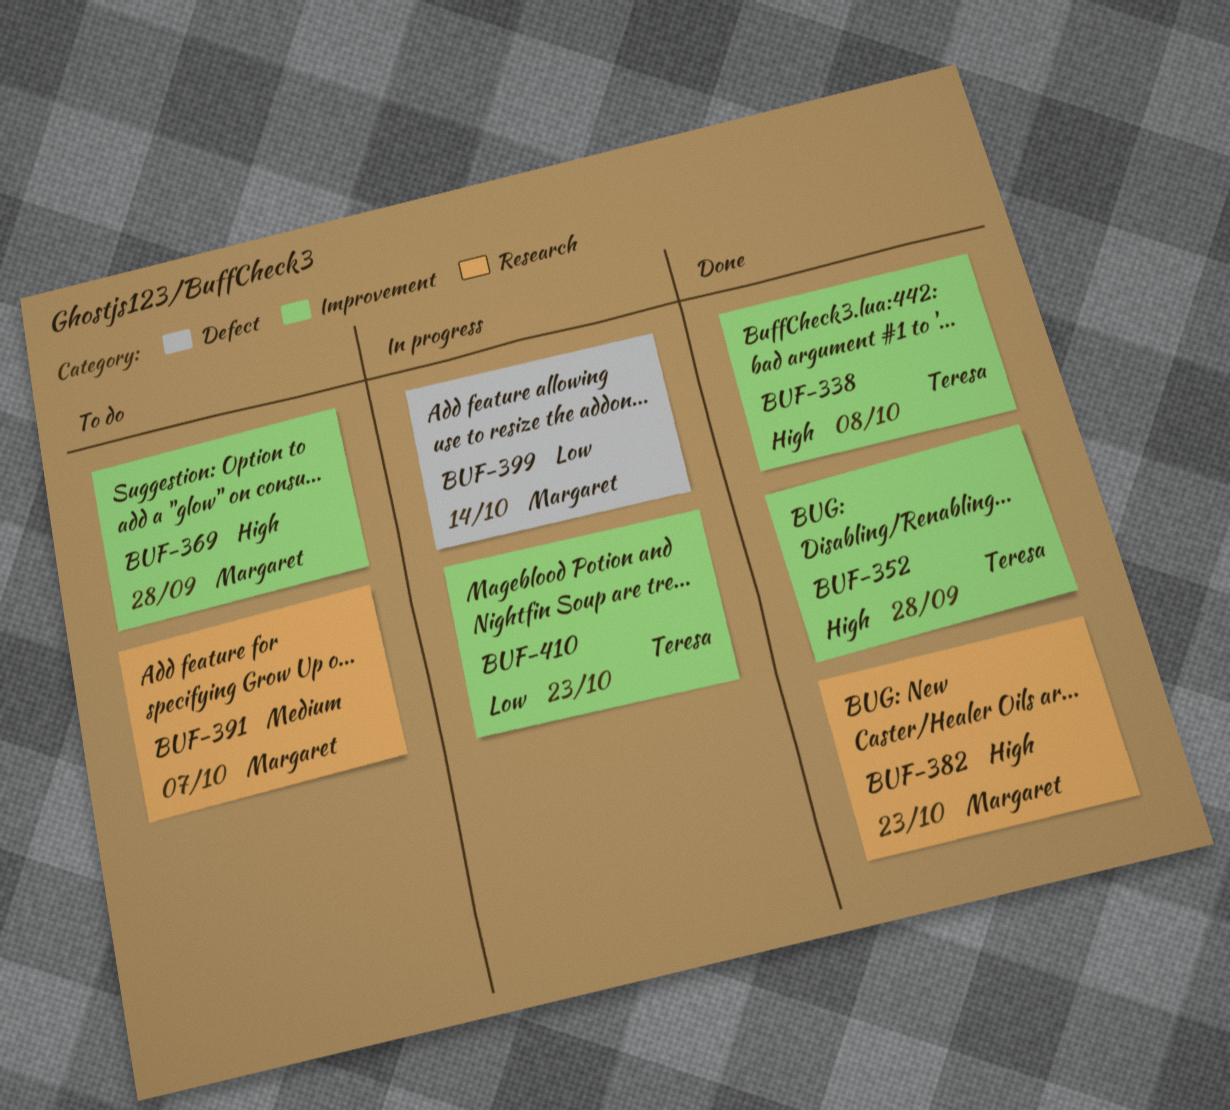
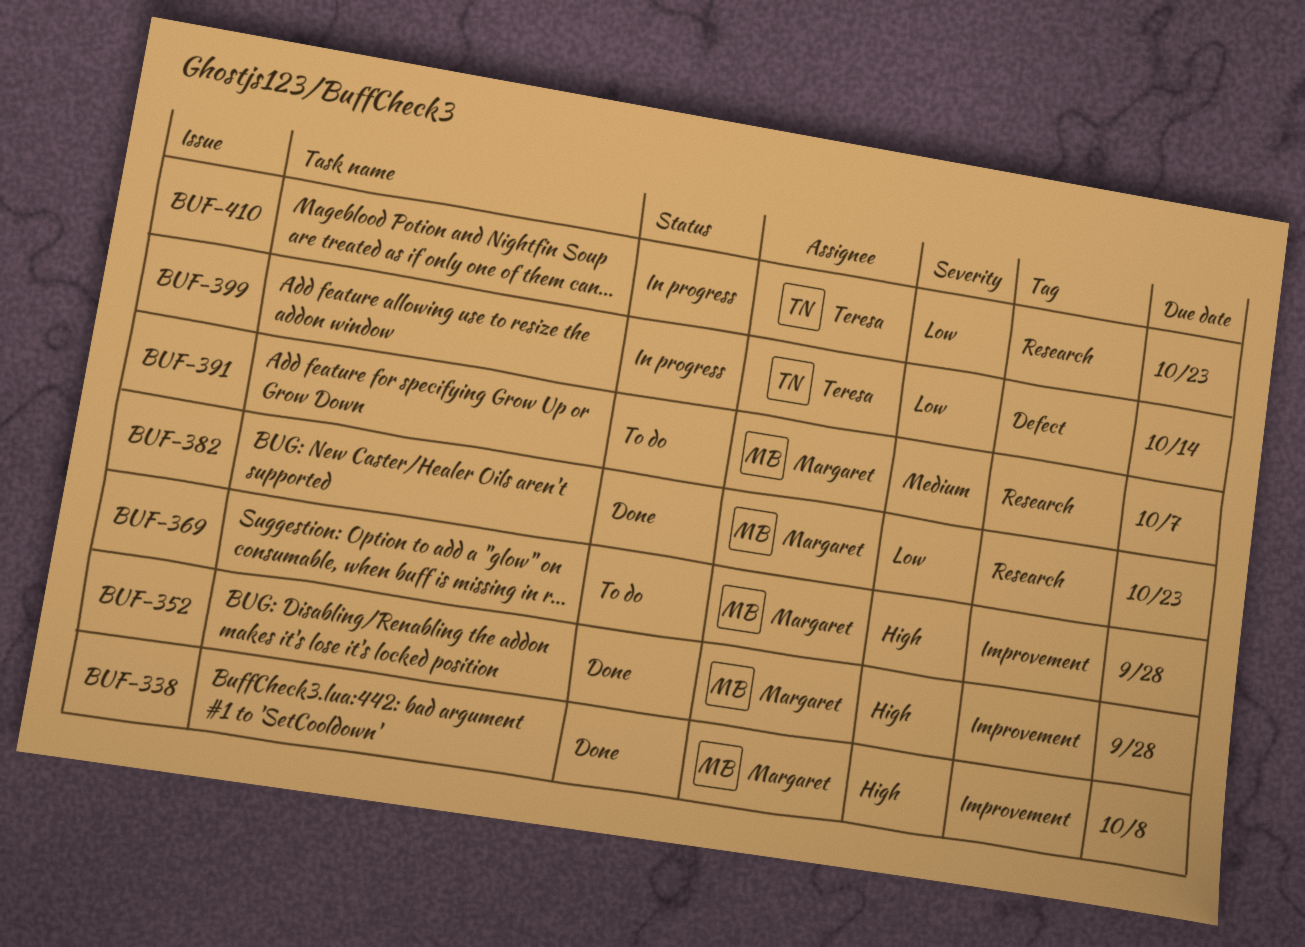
BUF-338, owner: Teresa -> Margaret
BUF-352, owner: Teresa -> Margaret
BUF-382, priority: High -> Low
BUF-399, owner: Margaret -> Teresa
BUF-410, label: Improvement -> Research

